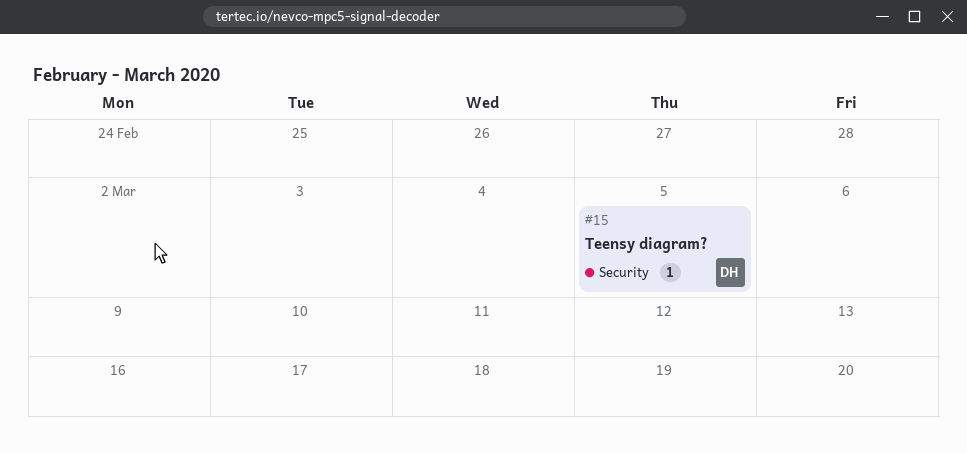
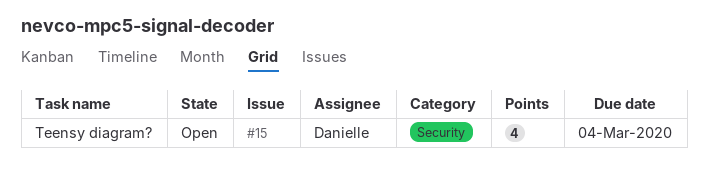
#15, estimate: 1 -> 4
#15, due: Mar 5 -> Mar 4

